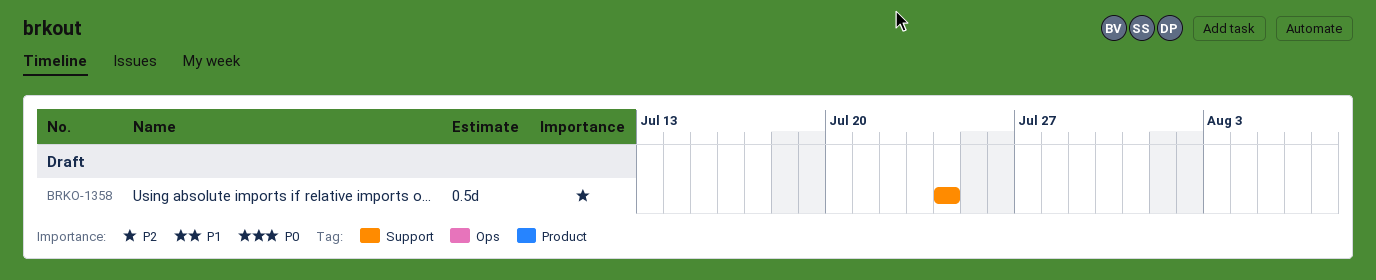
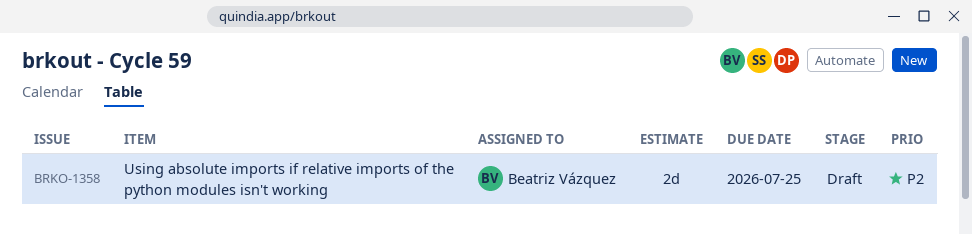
BRKO-1358, estimate: 0.5d -> 2d
BRKO-1358, due: Jul 24 -> Jul 25

